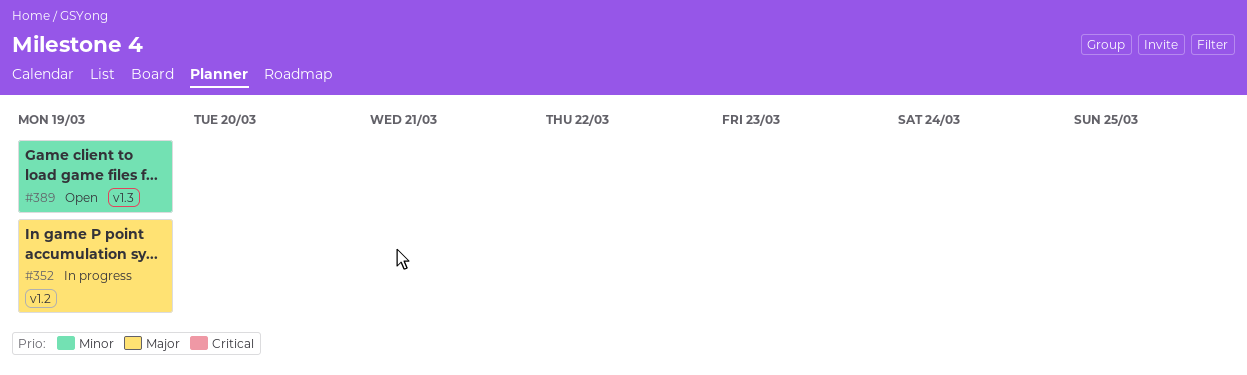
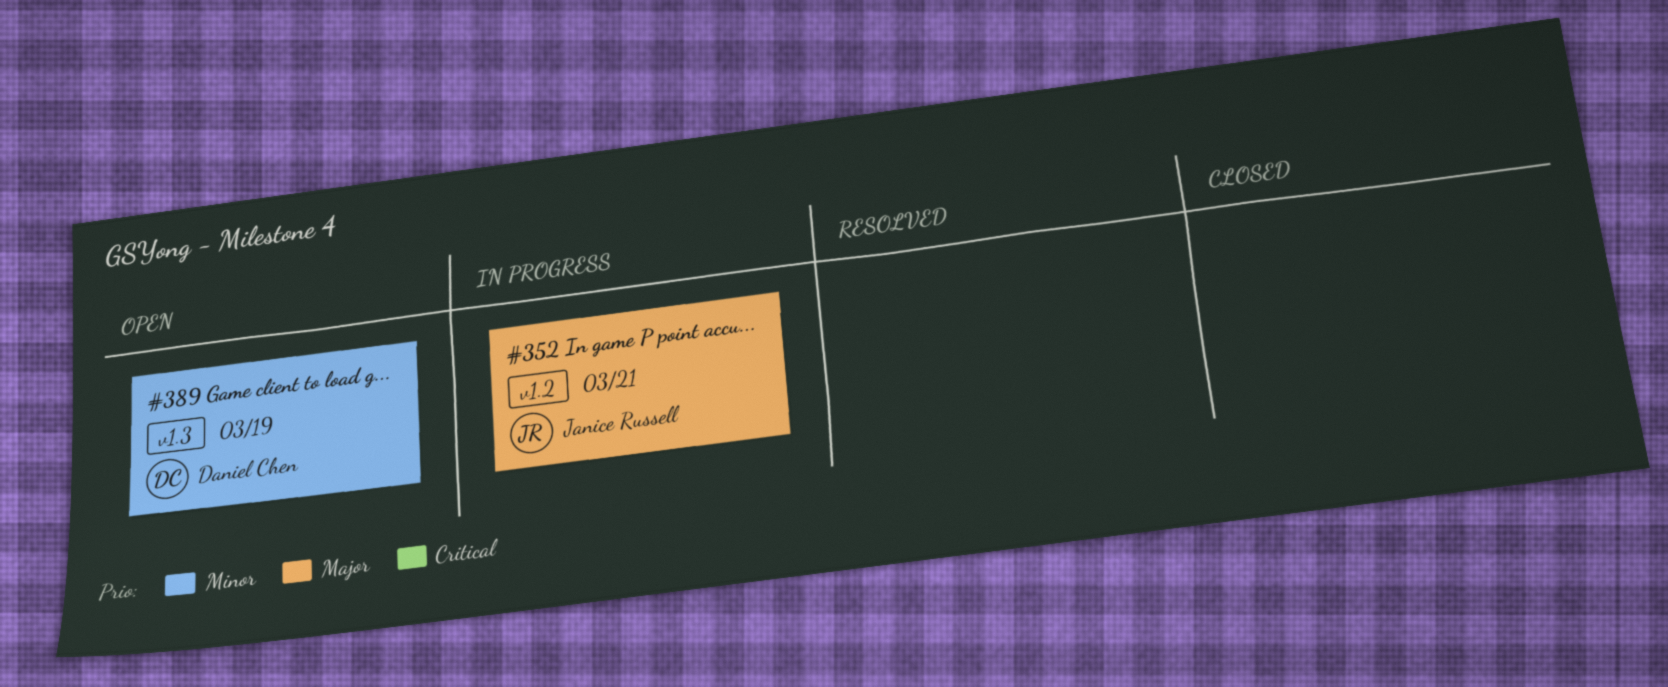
#352, due: Mar 19 -> Mar 21

